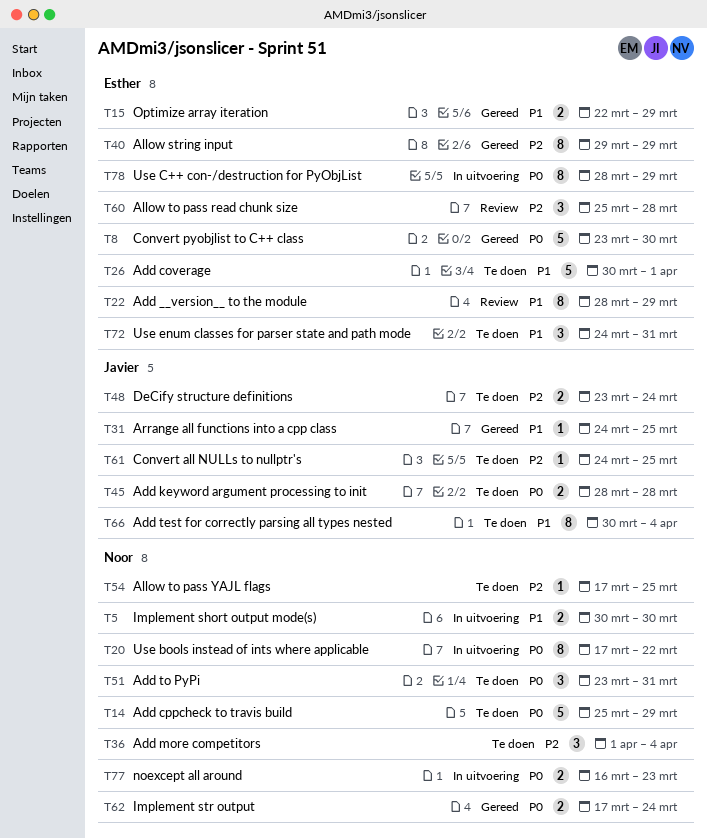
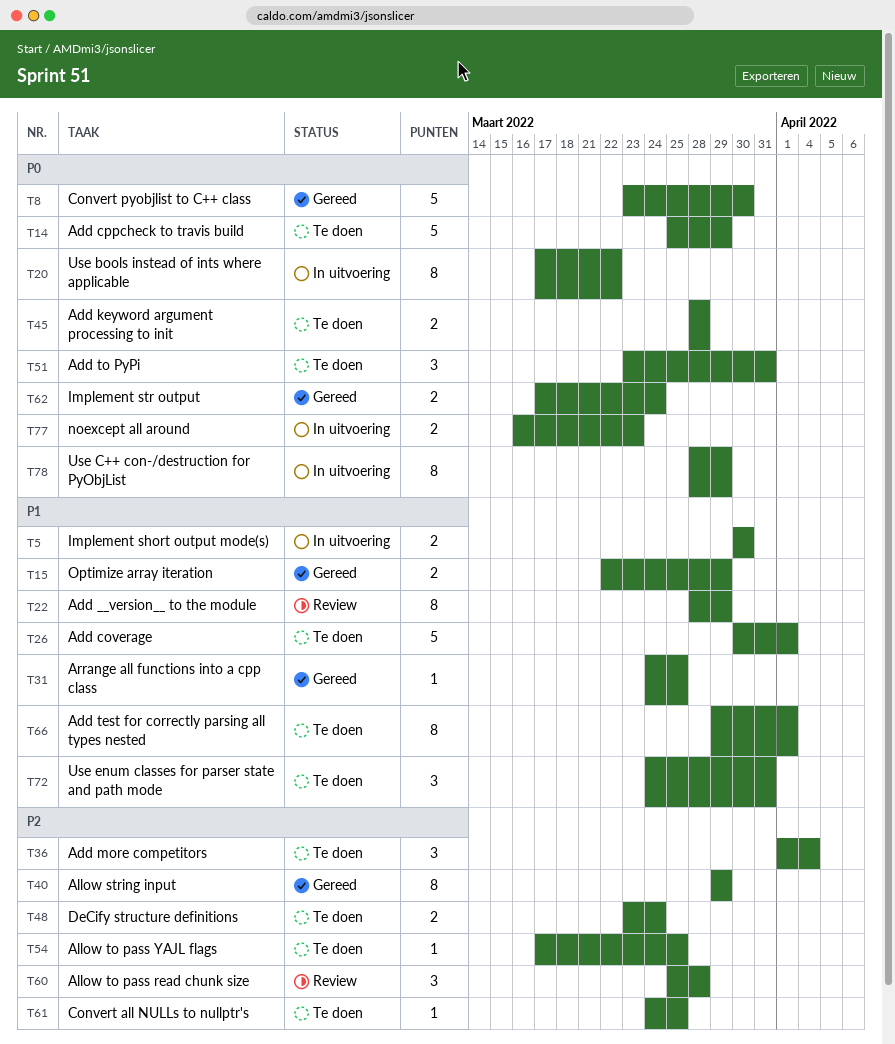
T66, start: Mar 30 -> Mar 29
T66, due: Apr 4 -> Apr 1

